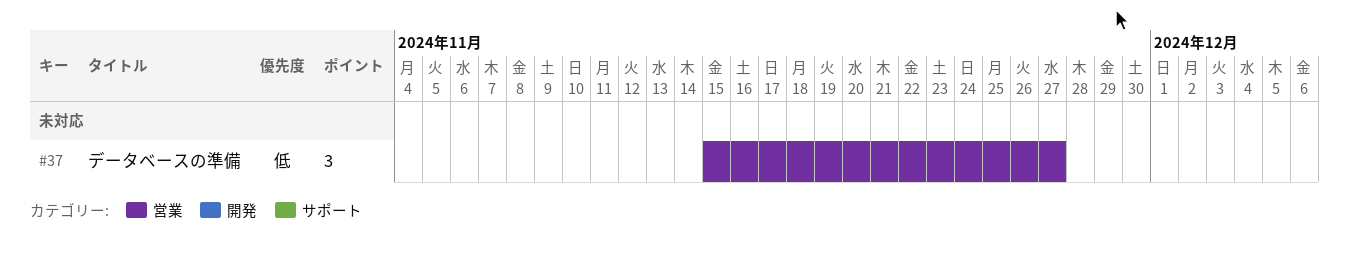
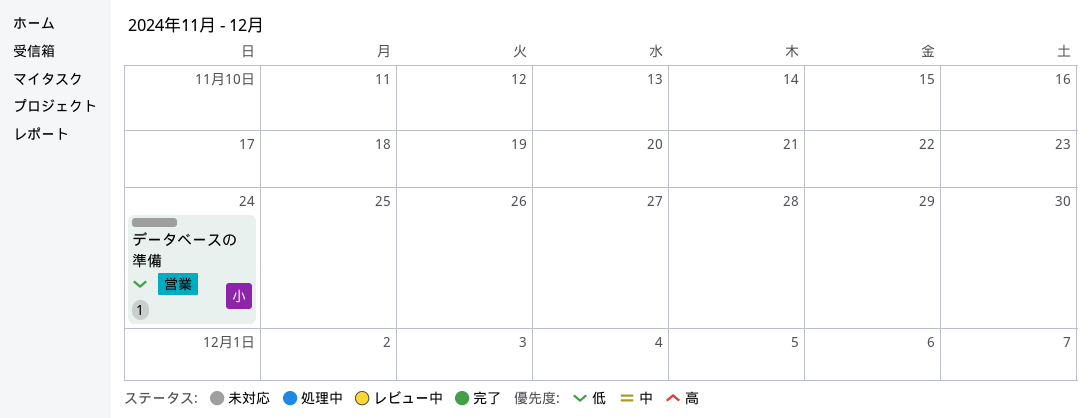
データベースの準備, estimate: 3 -> 1
データベースの準備, due: Nov 27 -> Nov 24

